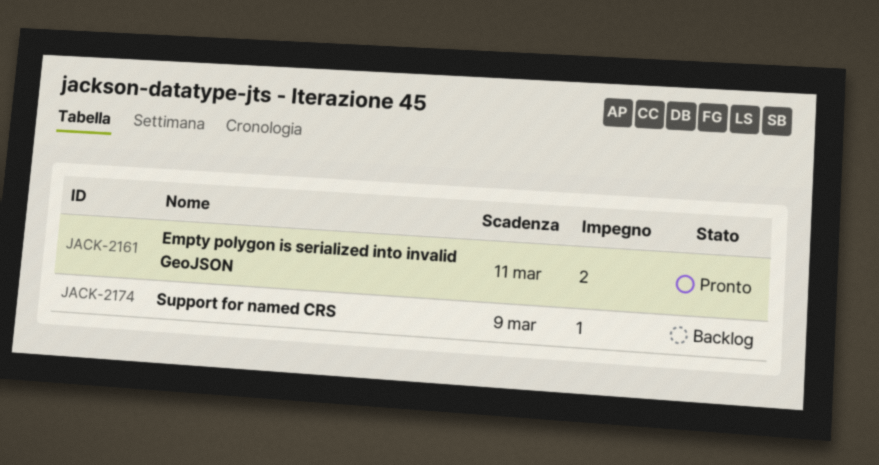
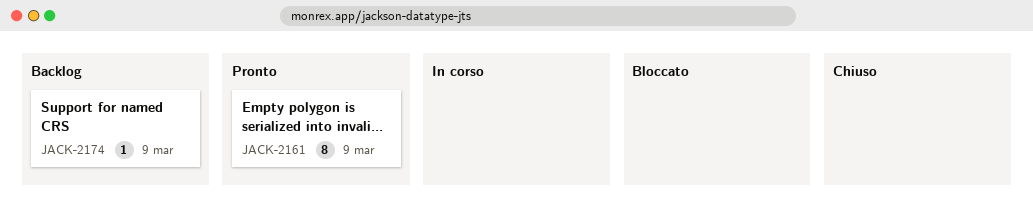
JACK-2161, estimate: 2 -> 8
JACK-2161, due: Mar 11 -> Mar 9

